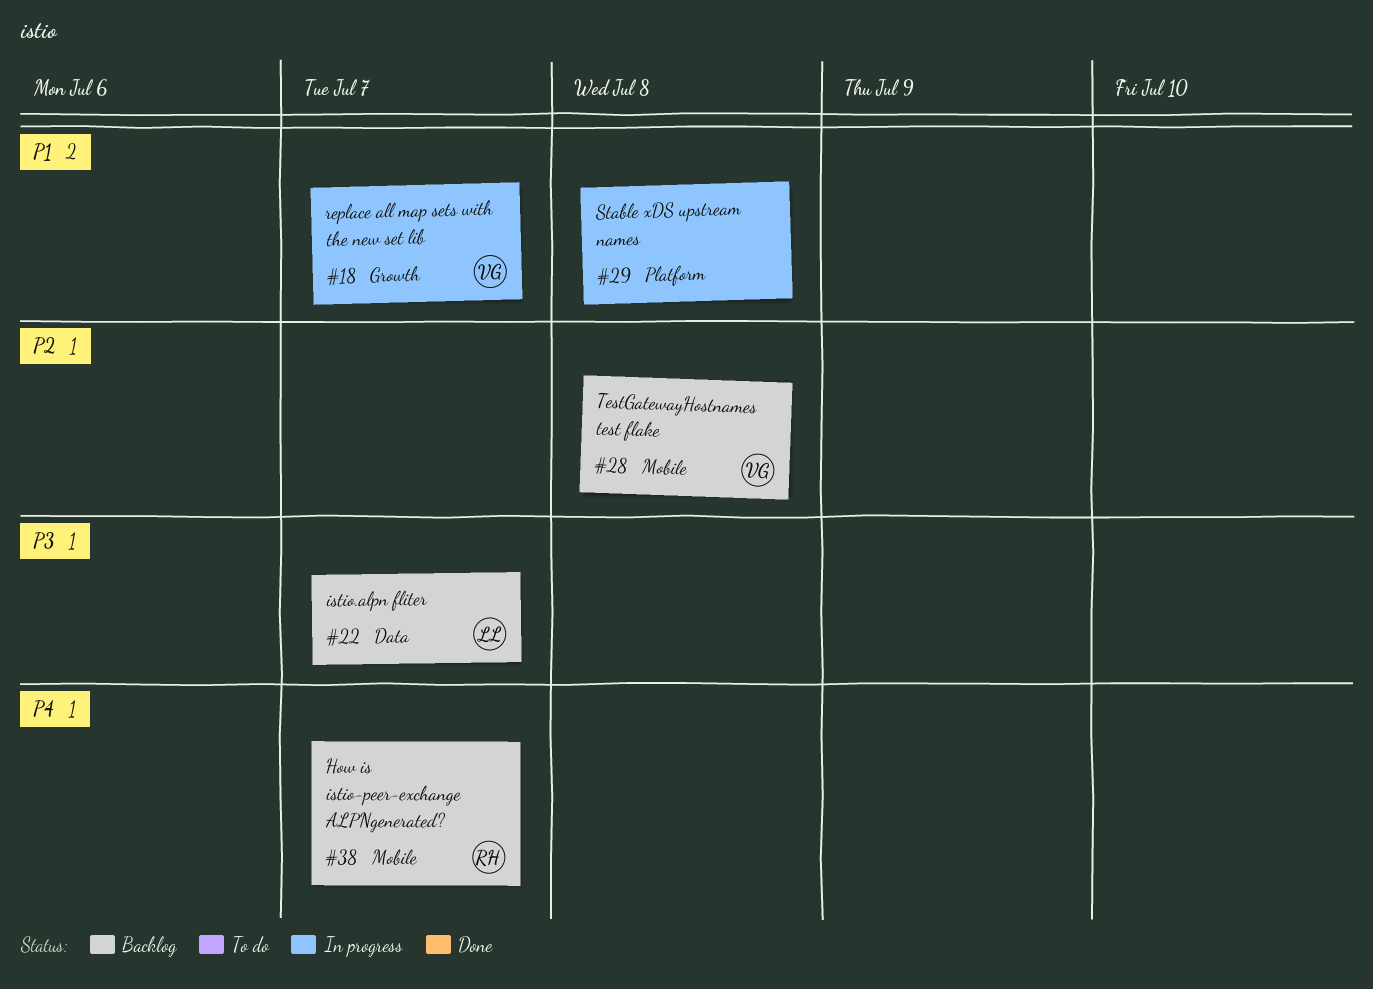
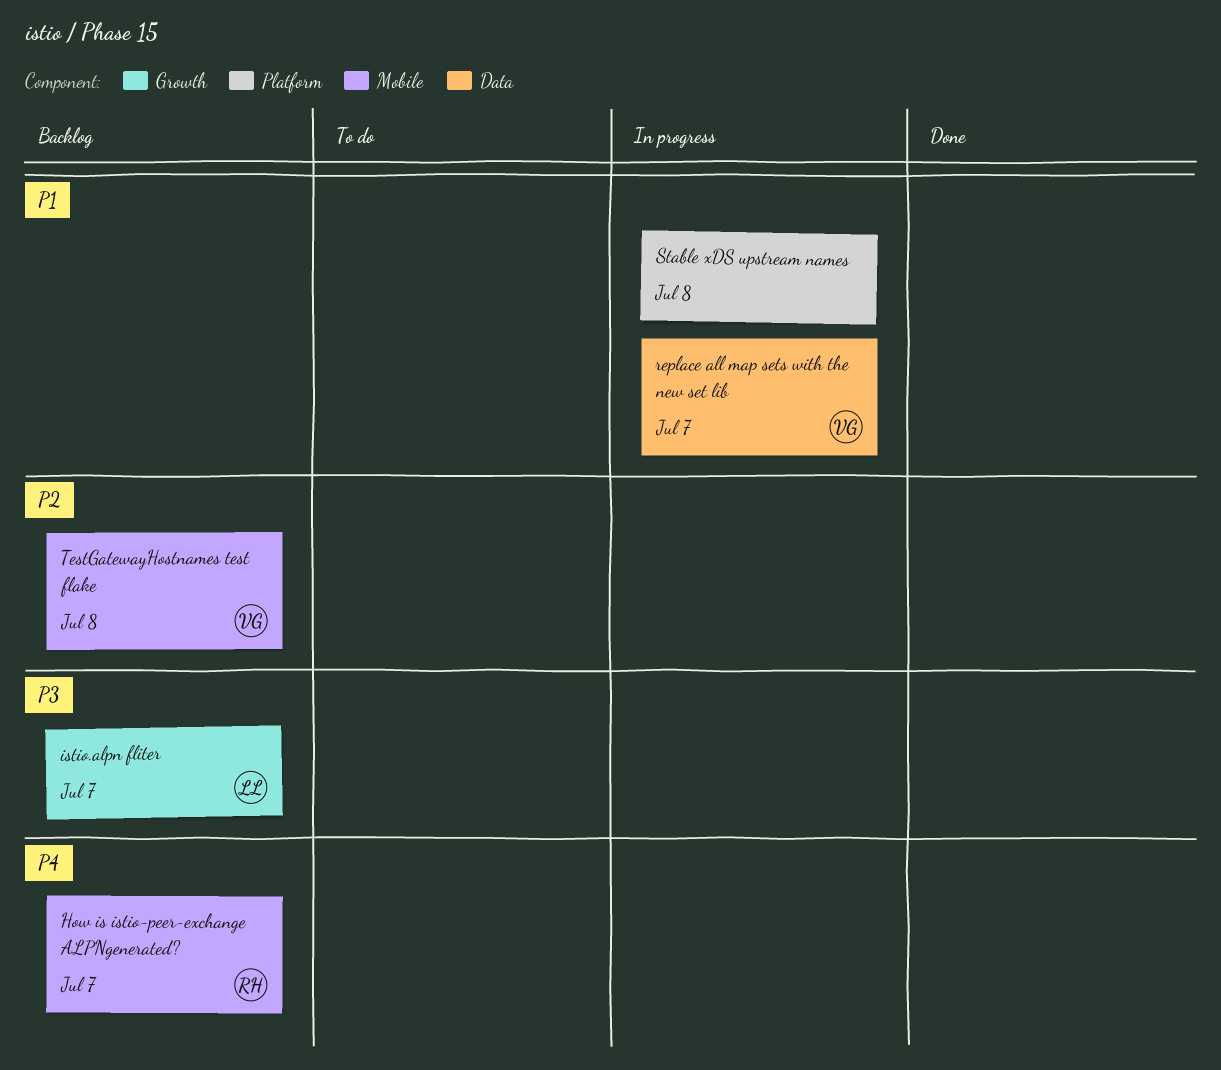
istio.alpn fliter, label: Data -> Growth
replace all map sets with the new set lib, label: Growth -> Data

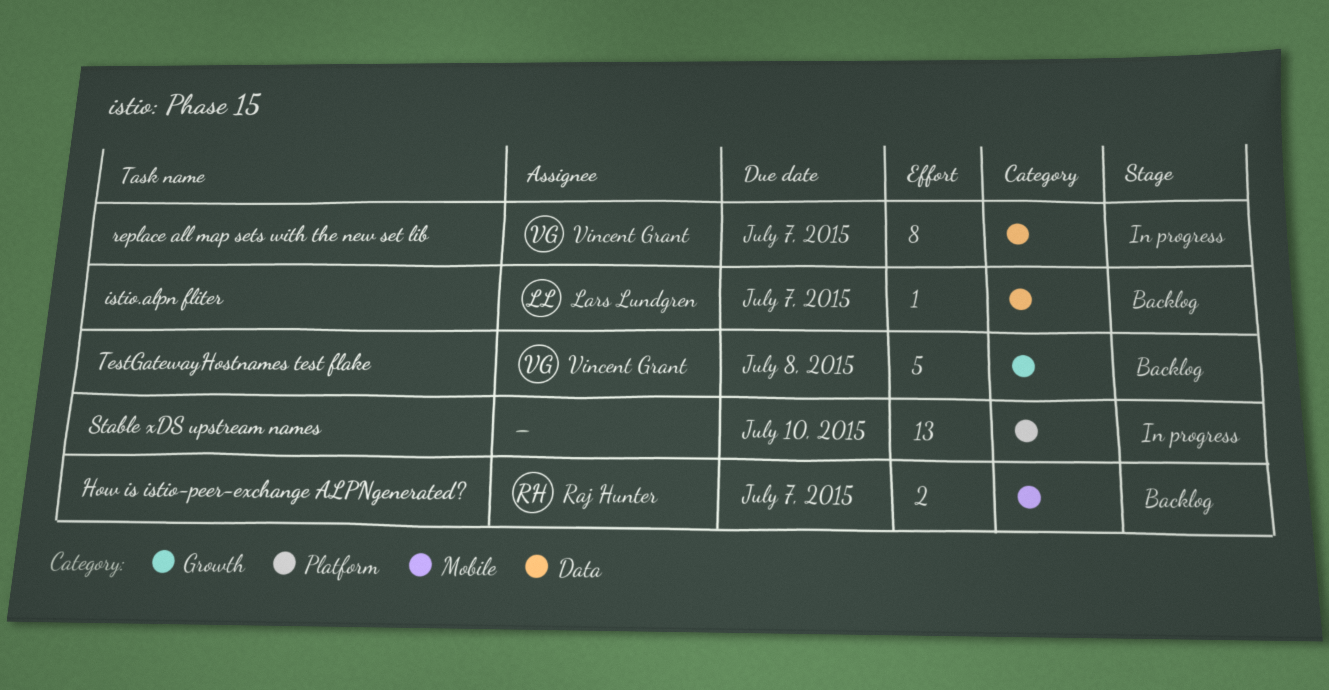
istio.alpn fliter, label: Growth -> Data
Stable xDS upstream names, due: Jul 8 -> Jul 10
TestGatewayHostnames test flake, label: Mobile -> Growth

